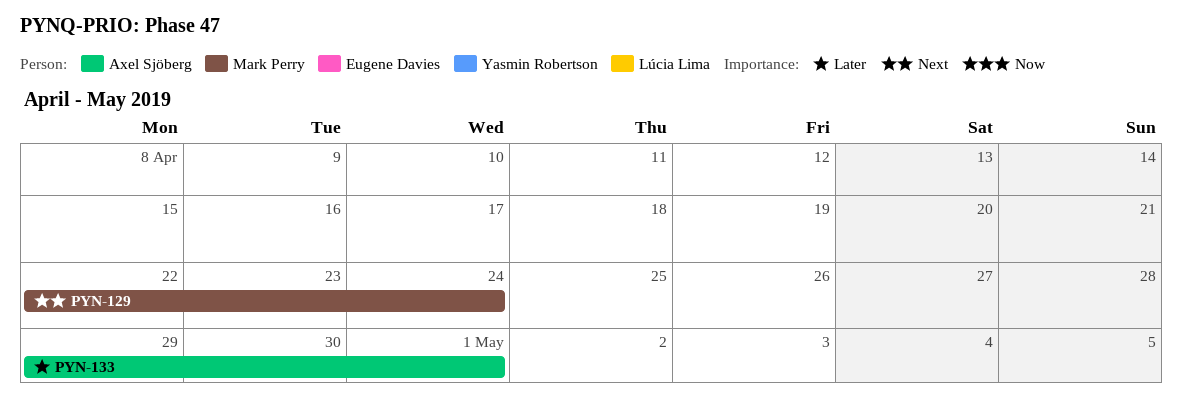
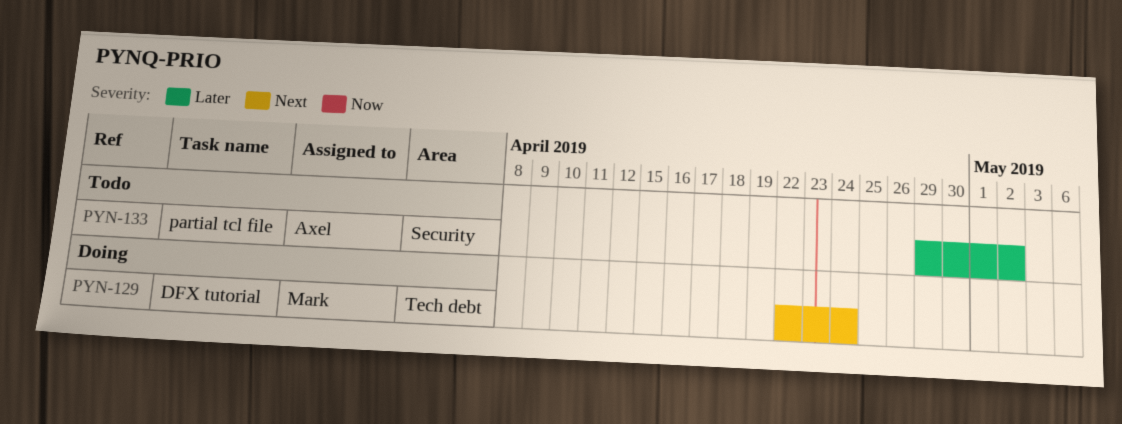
PYN-133, due: May 1 -> May 2

